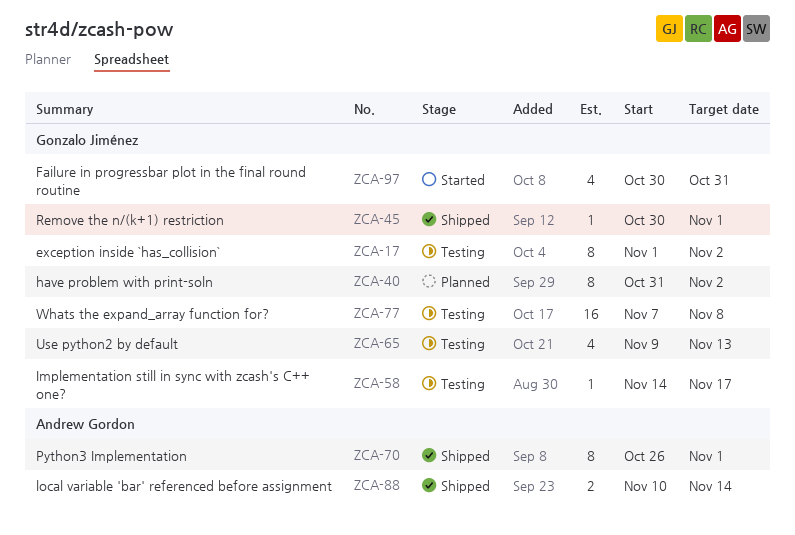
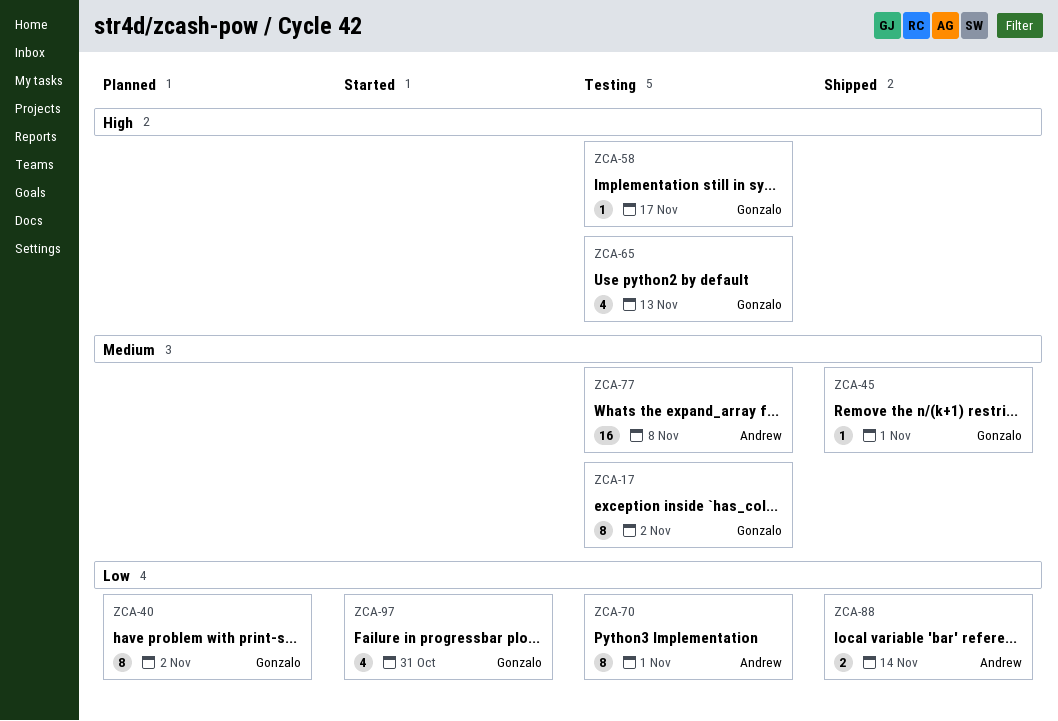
ZCA-70, status: Shipped -> Testing
ZCA-77, owner: Gonzalo Jiménez -> Andrew Gordon

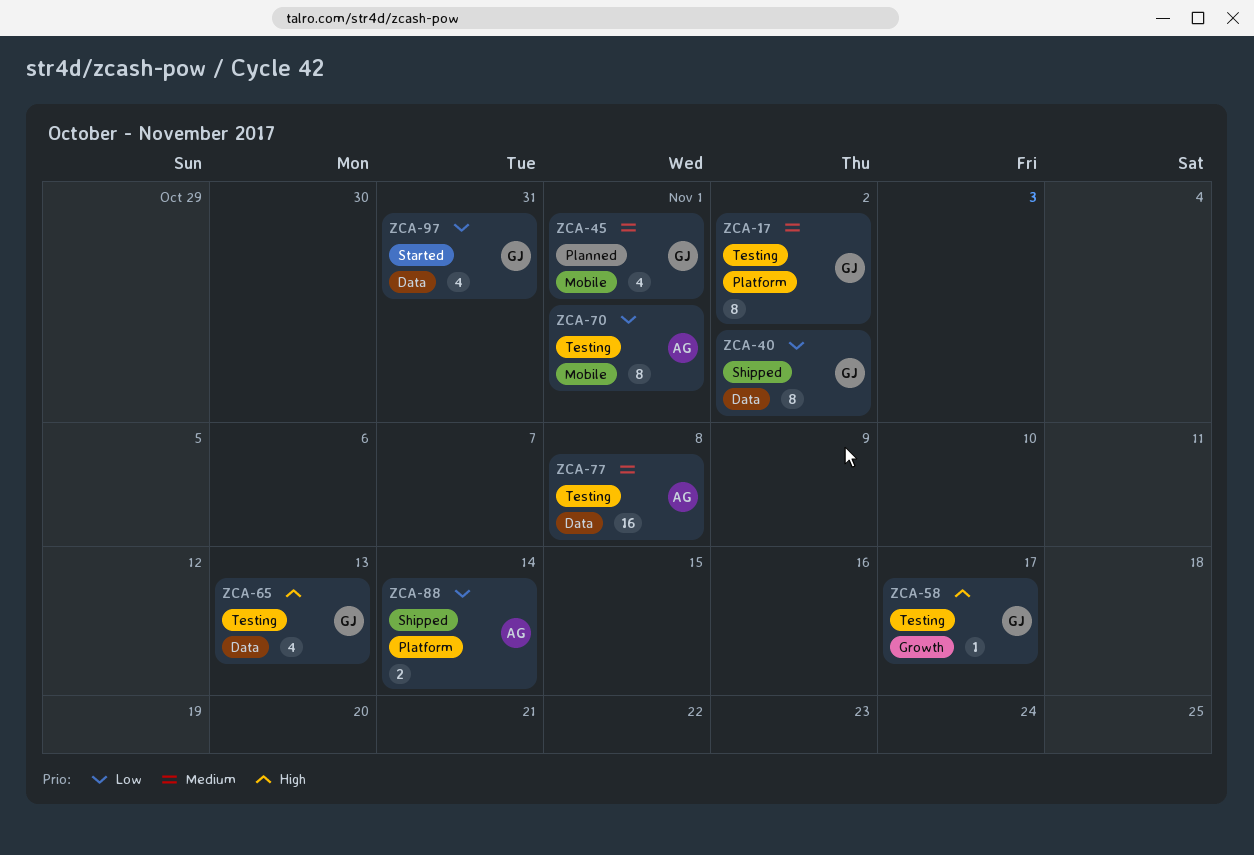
ZCA-40, status: Planned -> Shipped
ZCA-45, status: Shipped -> Planned
ZCA-45, estimate: 1 -> 4

